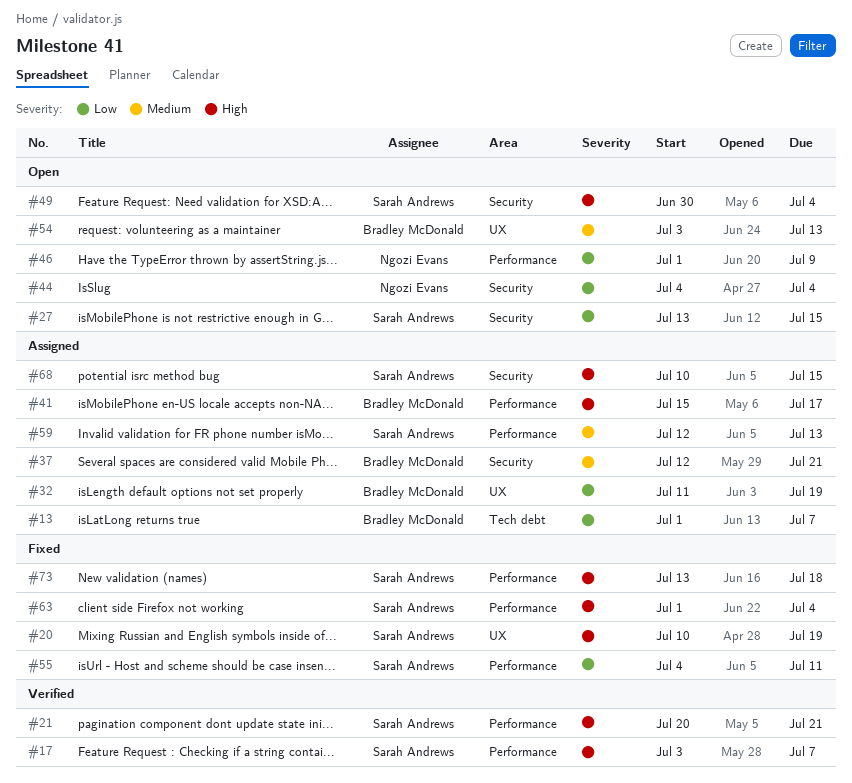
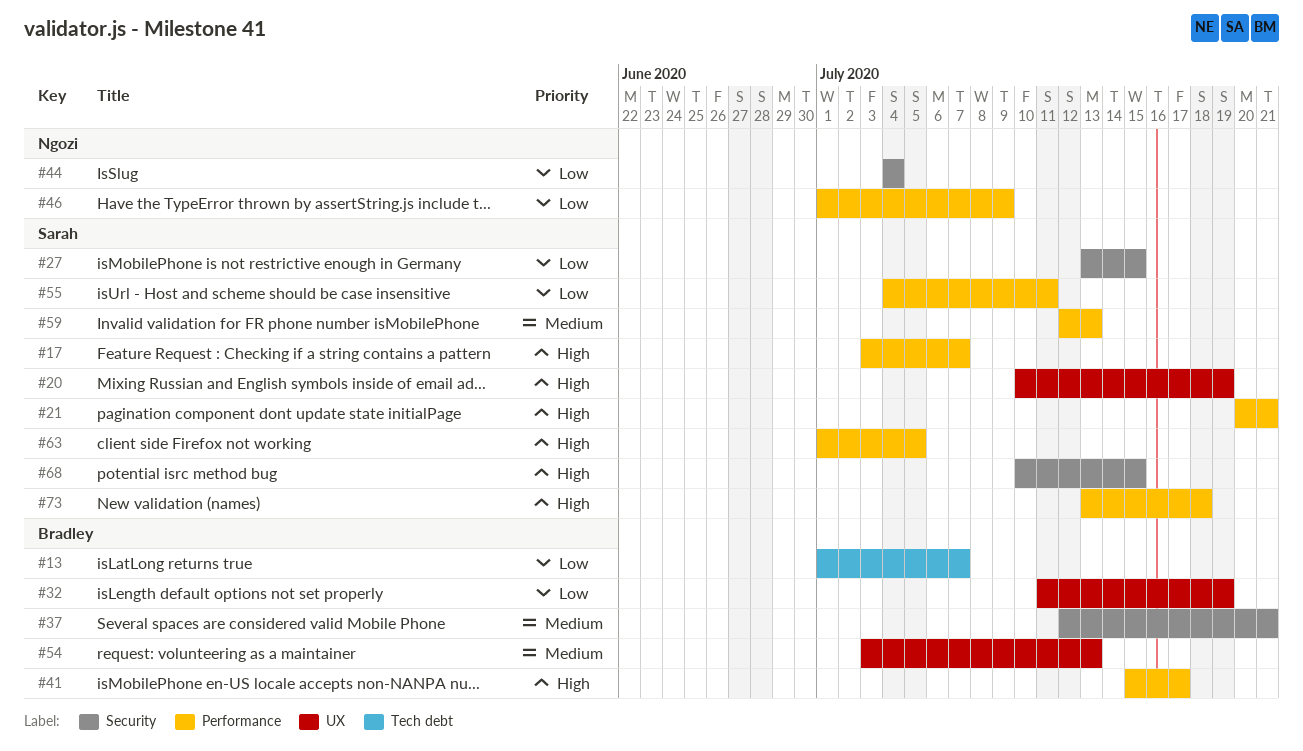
#49: present -> none
#63, due: Jul 4 -> Jul 5

